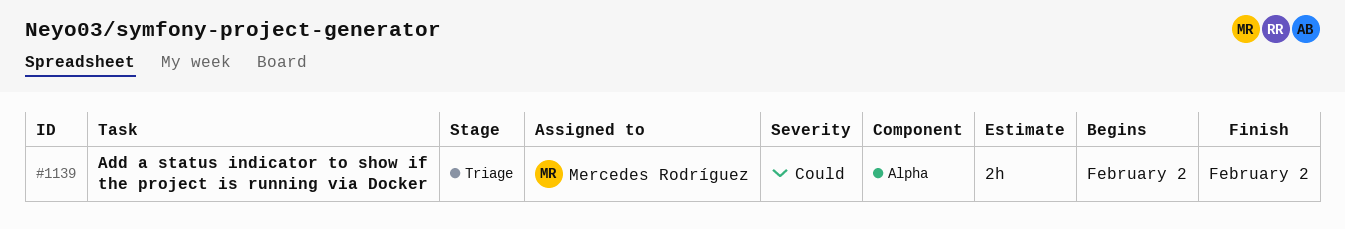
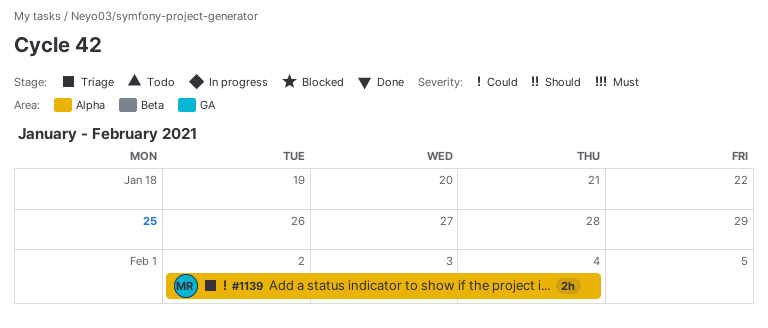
#1139, due: Feb 2 -> Feb 4

